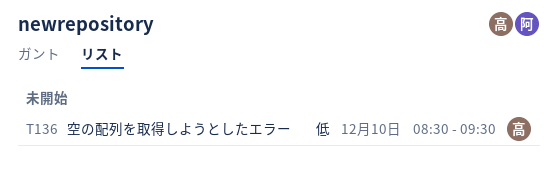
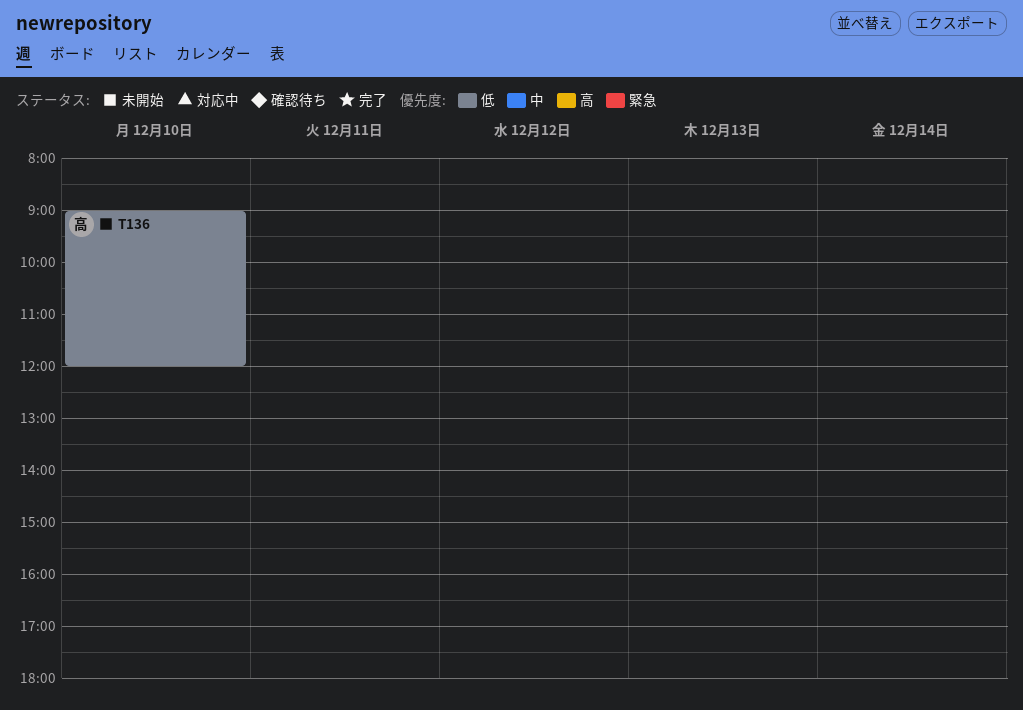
T136, begins: 08:30 -> 09:00
T136, ends: 09:30 -> 12:00

